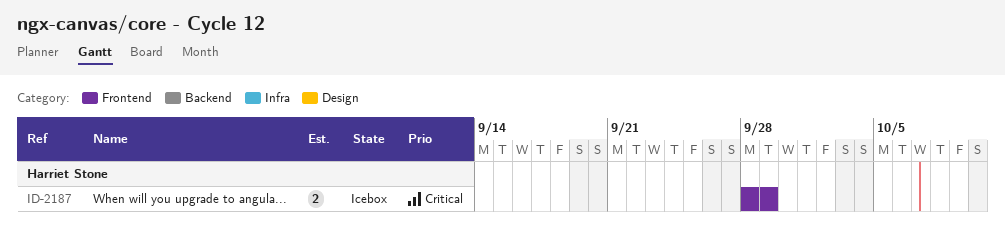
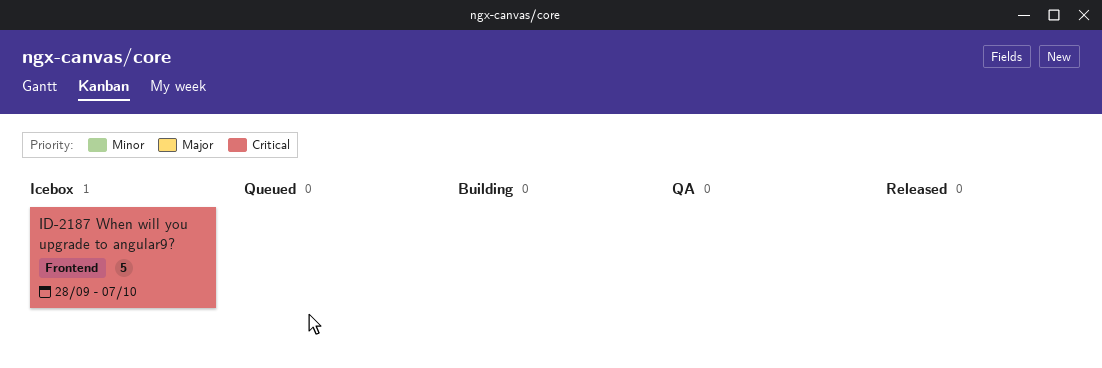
ID-2187, estimate: 2 -> 5
ID-2187, due: Sep 29 -> Oct 7

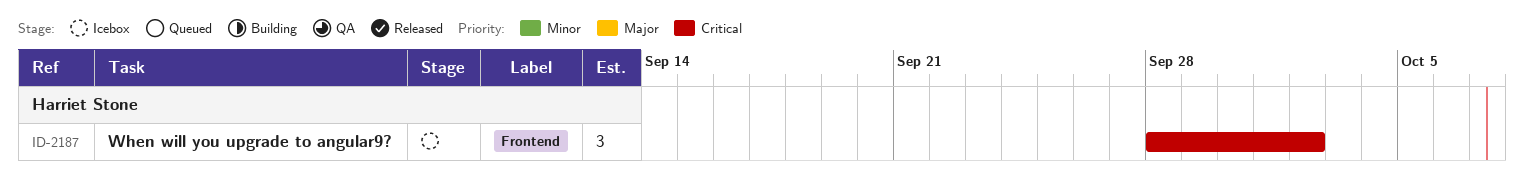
ID-2187, estimate: 5 -> 3
ID-2187, due: Oct 7 -> Oct 2

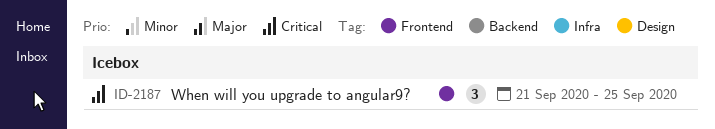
ID-2187, start: Sep 28 -> Sep 21
ID-2187, due: Oct 2 -> Sep 25

